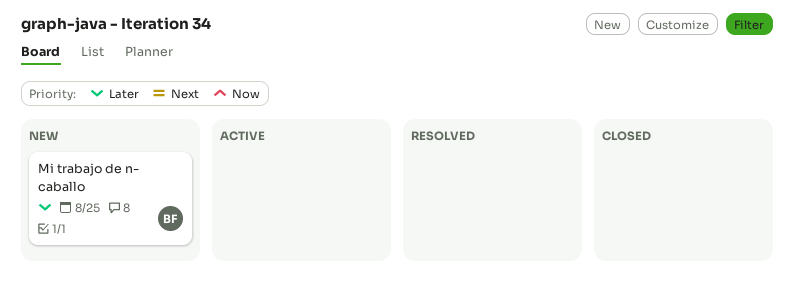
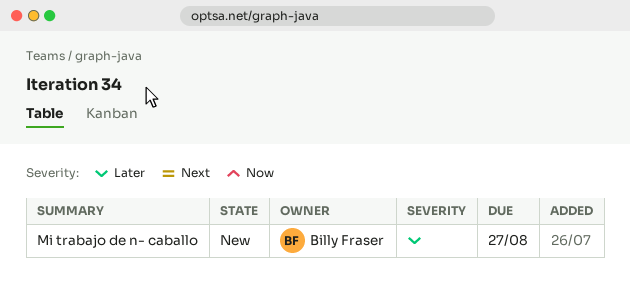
Mi trabajo de n- caballo, due: Aug 25 -> Aug 27

